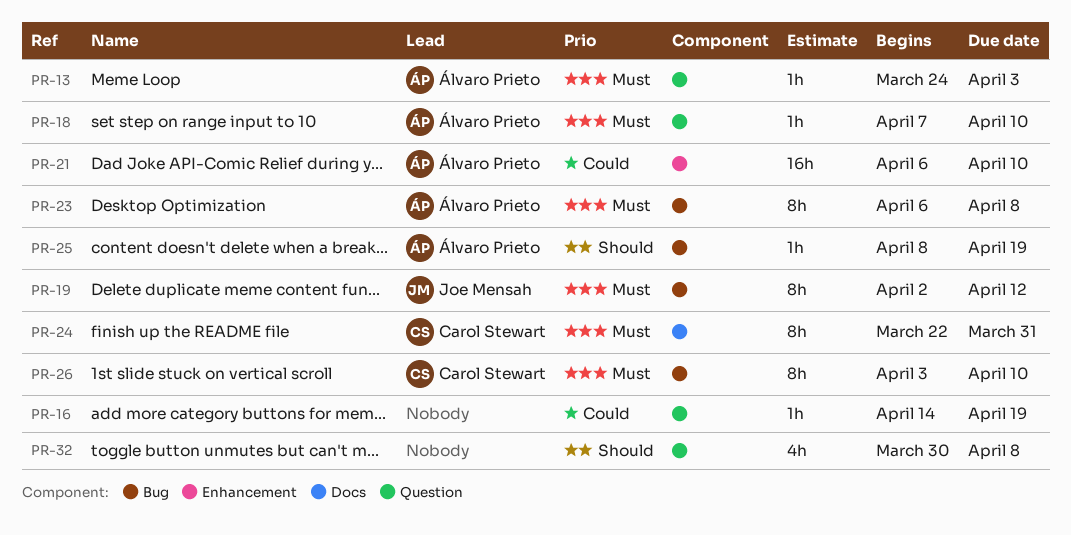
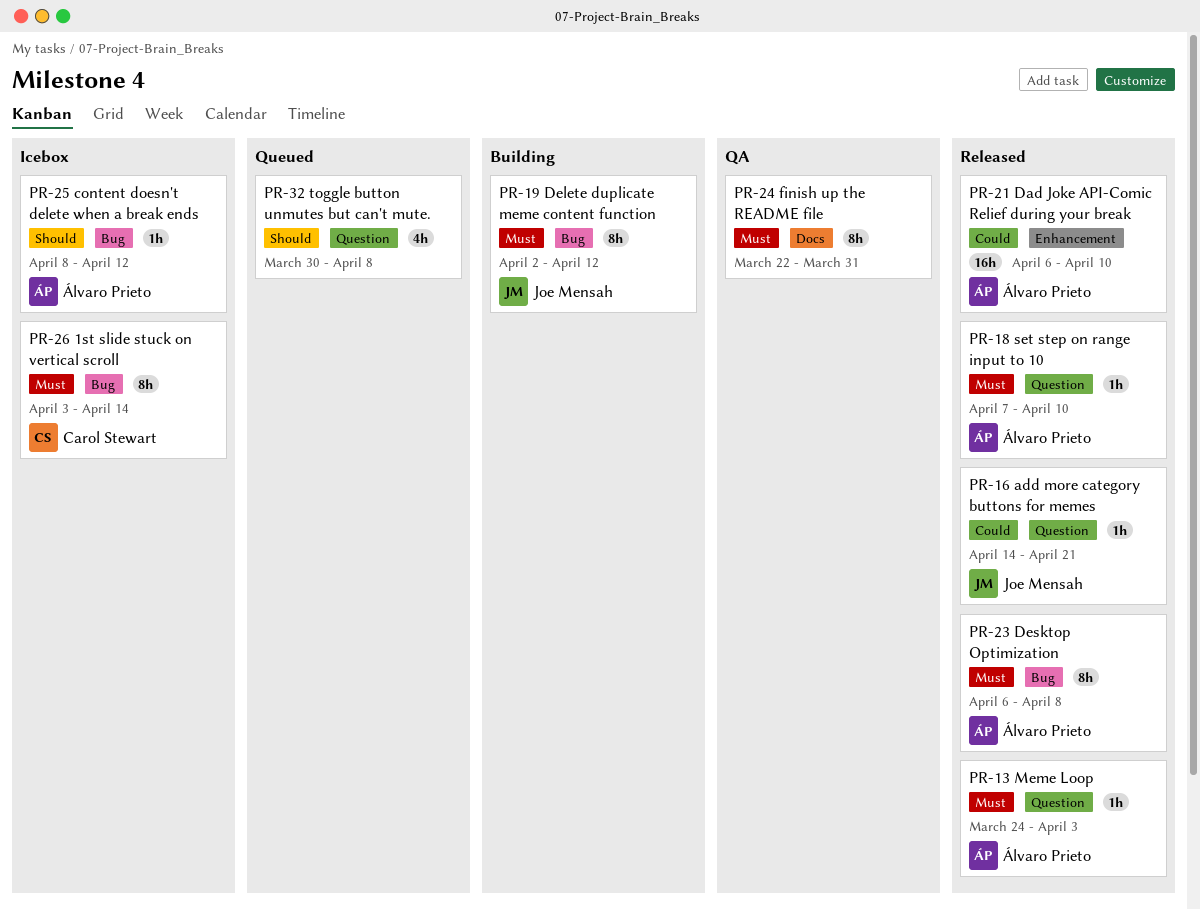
PR-16, owner: none -> Joe Mensah
PR-16, due: Apr 19 -> Apr 21
PR-24, owner: Carol Stewart -> none
PR-25, due: Apr 19 -> Apr 12
PR-26, due: Apr 10 -> Apr 14

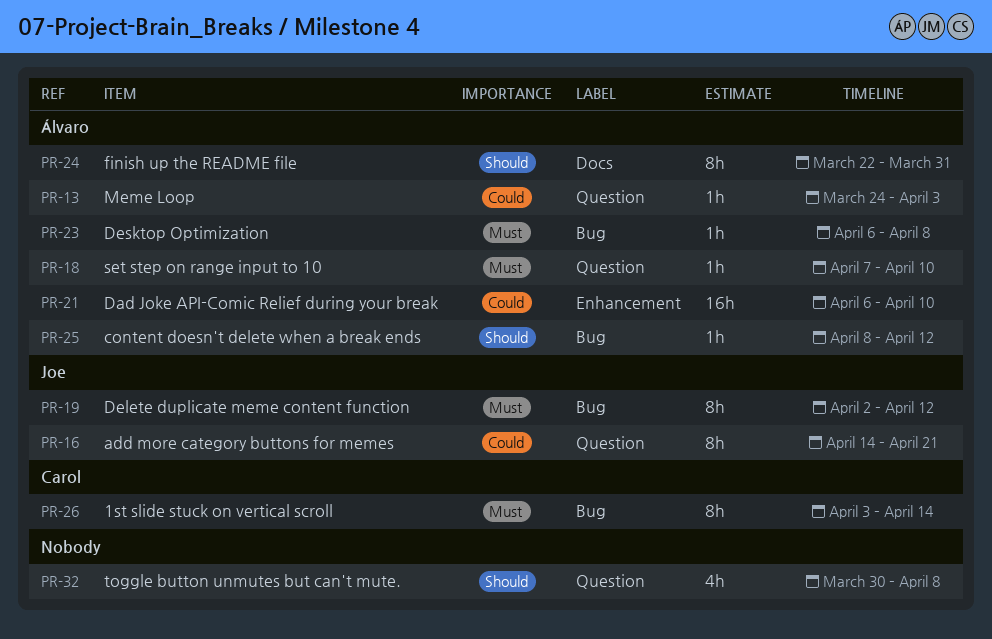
PR-13, priority: Must -> Could
PR-16, estimate: 1h -> 8h
PR-23, estimate: 8h -> 1h
PR-24, owner: none -> Álvaro Prieto
PR-24, priority: Must -> Should

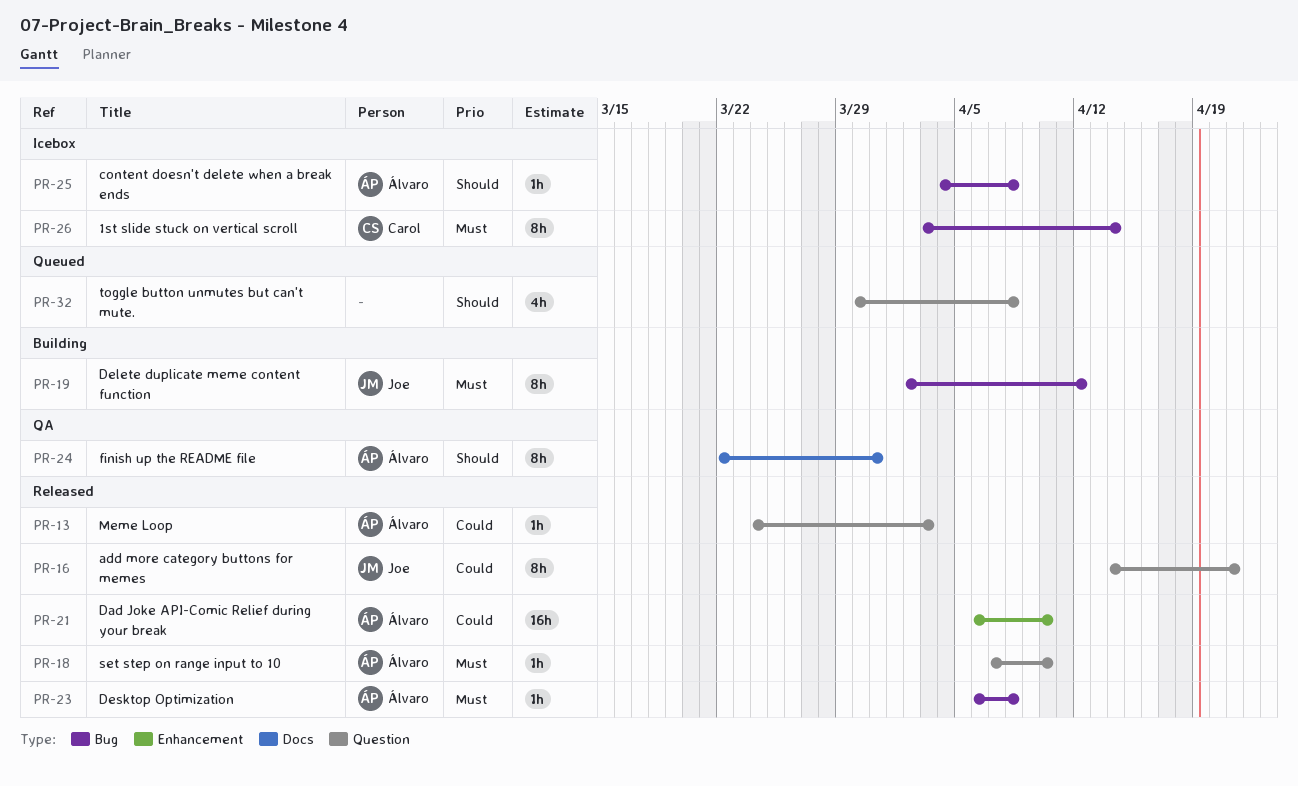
PR-25, start: Apr 8 -> Apr 4
PR-25, due: Apr 12 -> Apr 8

